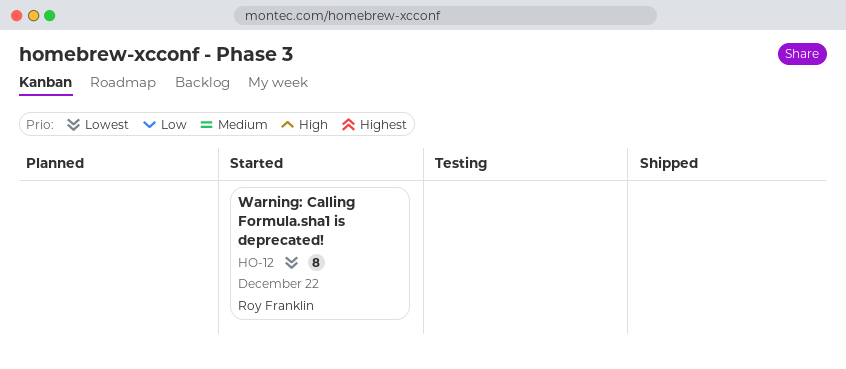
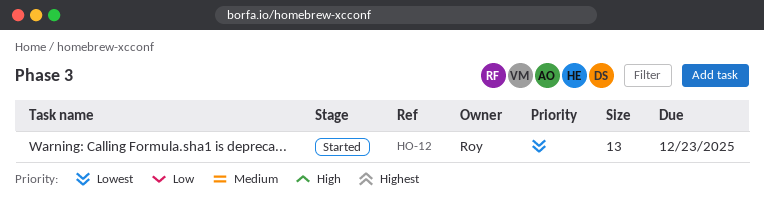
HO-12, estimate: 8 -> 13
HO-12, due: Dec 22 -> Dec 23

